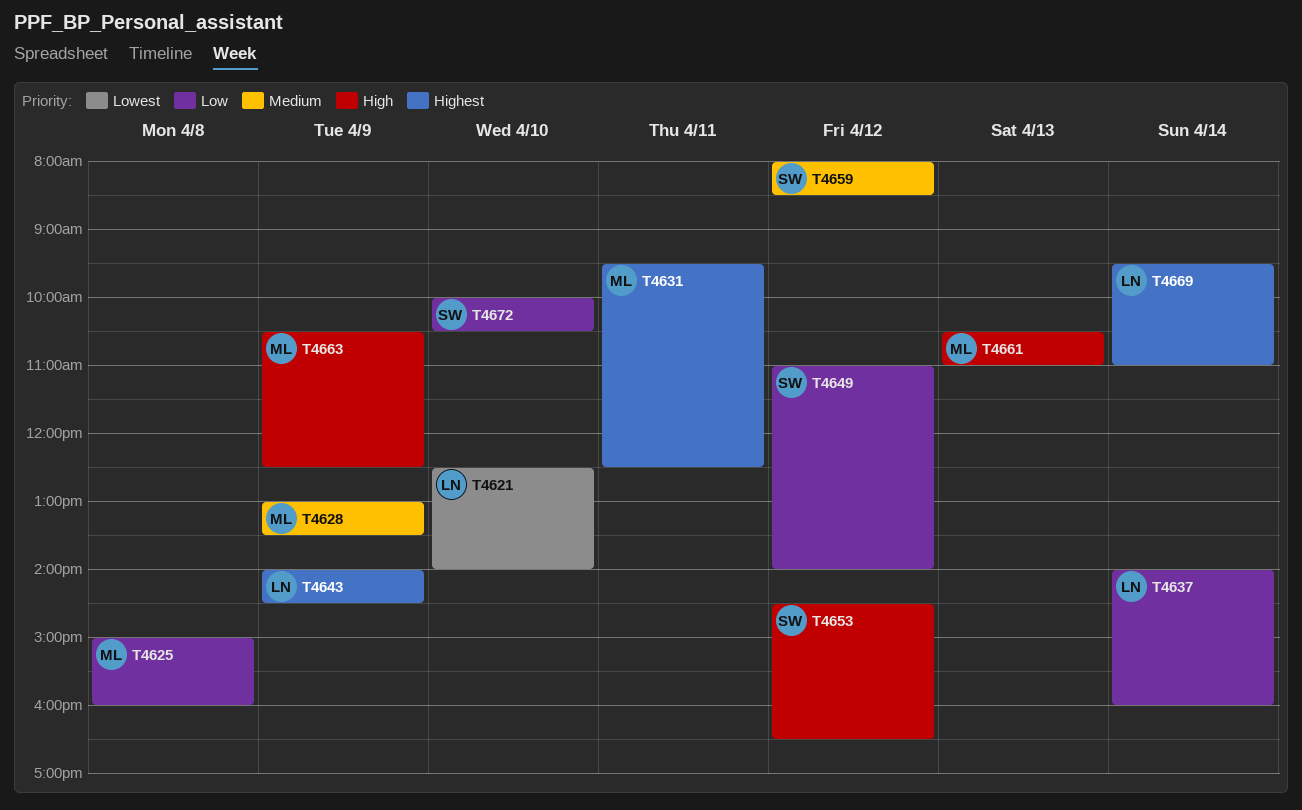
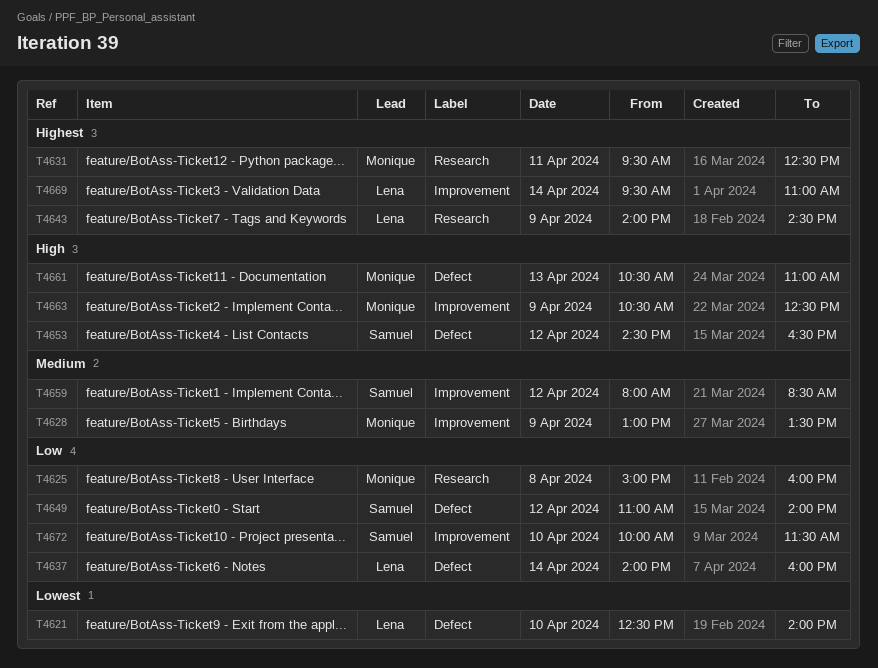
T4672, ends: 10:30 -> 11:30

